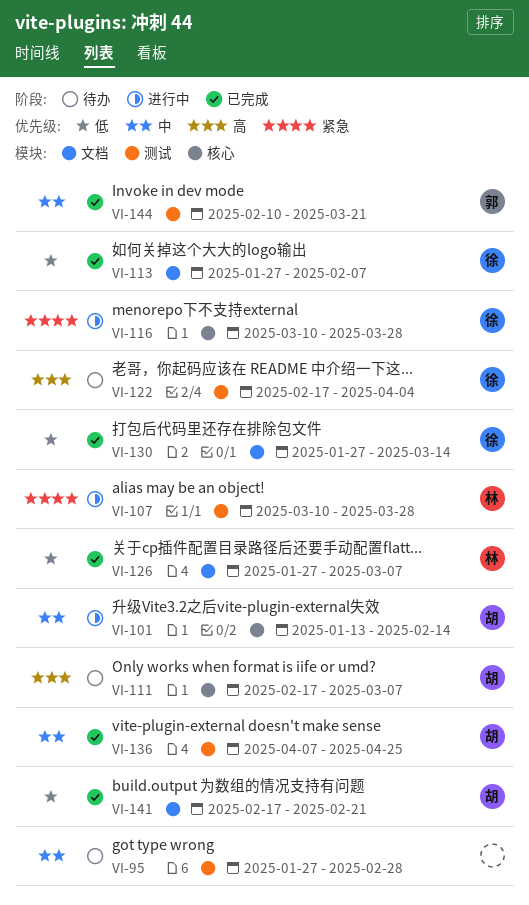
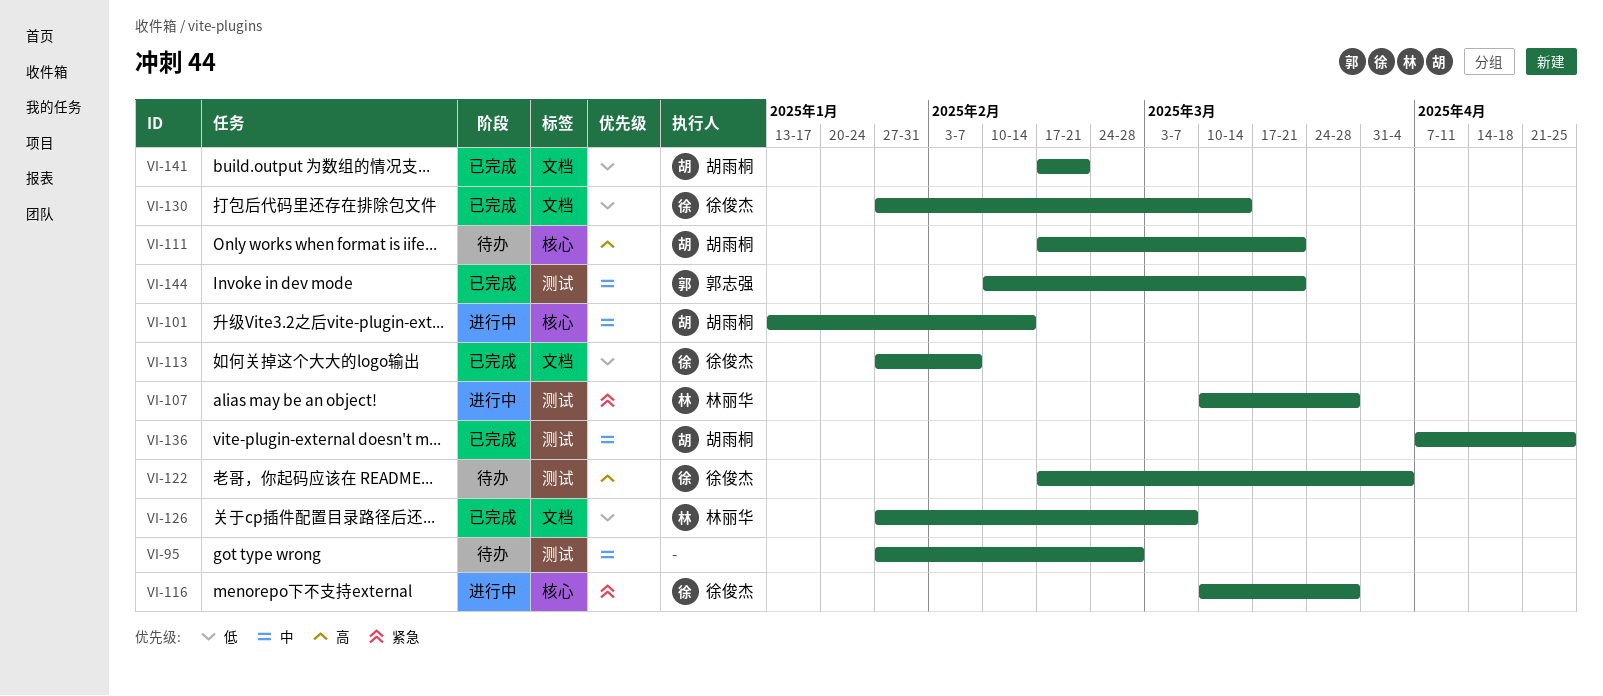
VI-111, due: Mar 7 -> Mar 21

